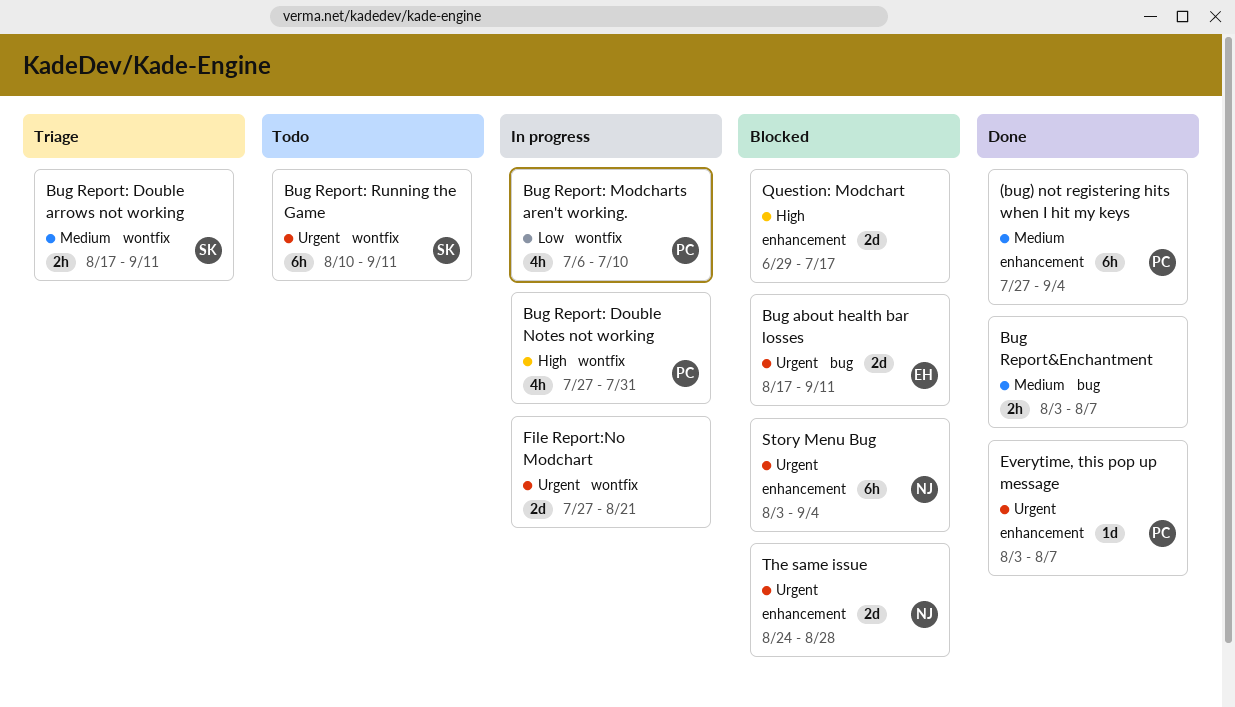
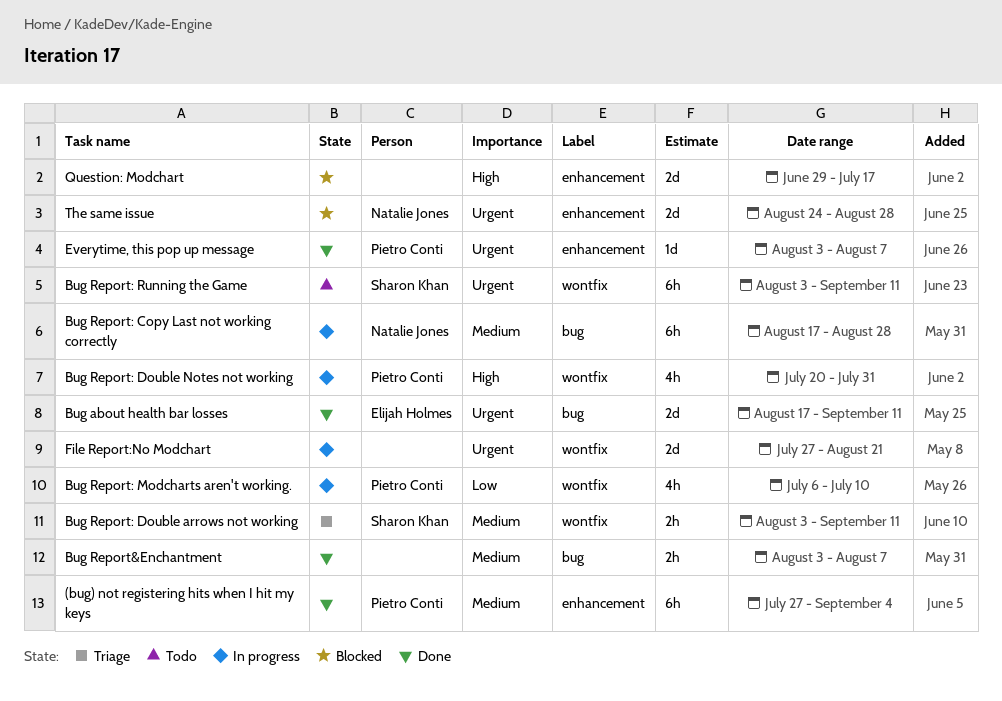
Bug about health bar losses, status: Blocked -> Done
Bug Report: Copy Last not working correctly: none -> present
Bug Report: Double arrows not working, start: Aug 17 -> Aug 3
Bug Report: Double Notes not working, start: Jul 27 -> Jul 20
Bug Report: Running the Game, start: Aug 10 -> Aug 3
Story Menu Bug: present -> none

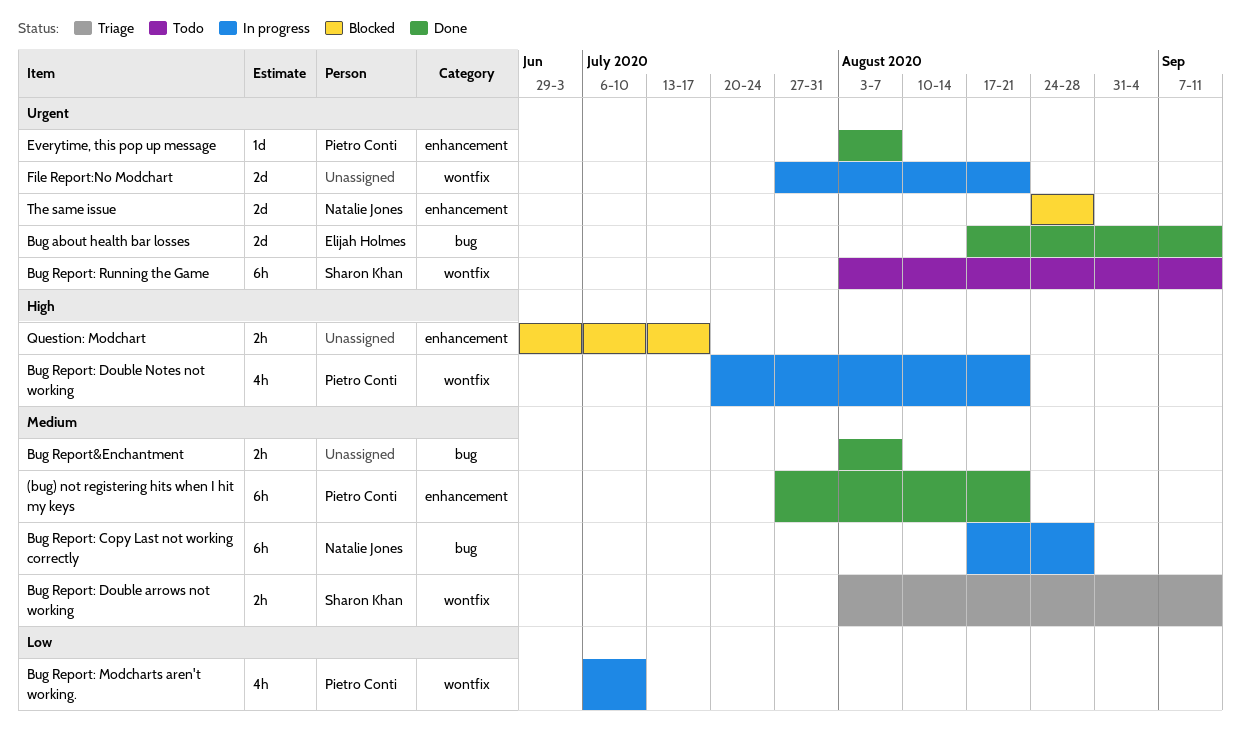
(bug) not registering hits when I hit my keys, due: Sep 4 -> Aug 21
Bug Report: Double Notes not working, due: Jul 31 -> Aug 21
Question: Modchart, estimate: 2d -> 2h

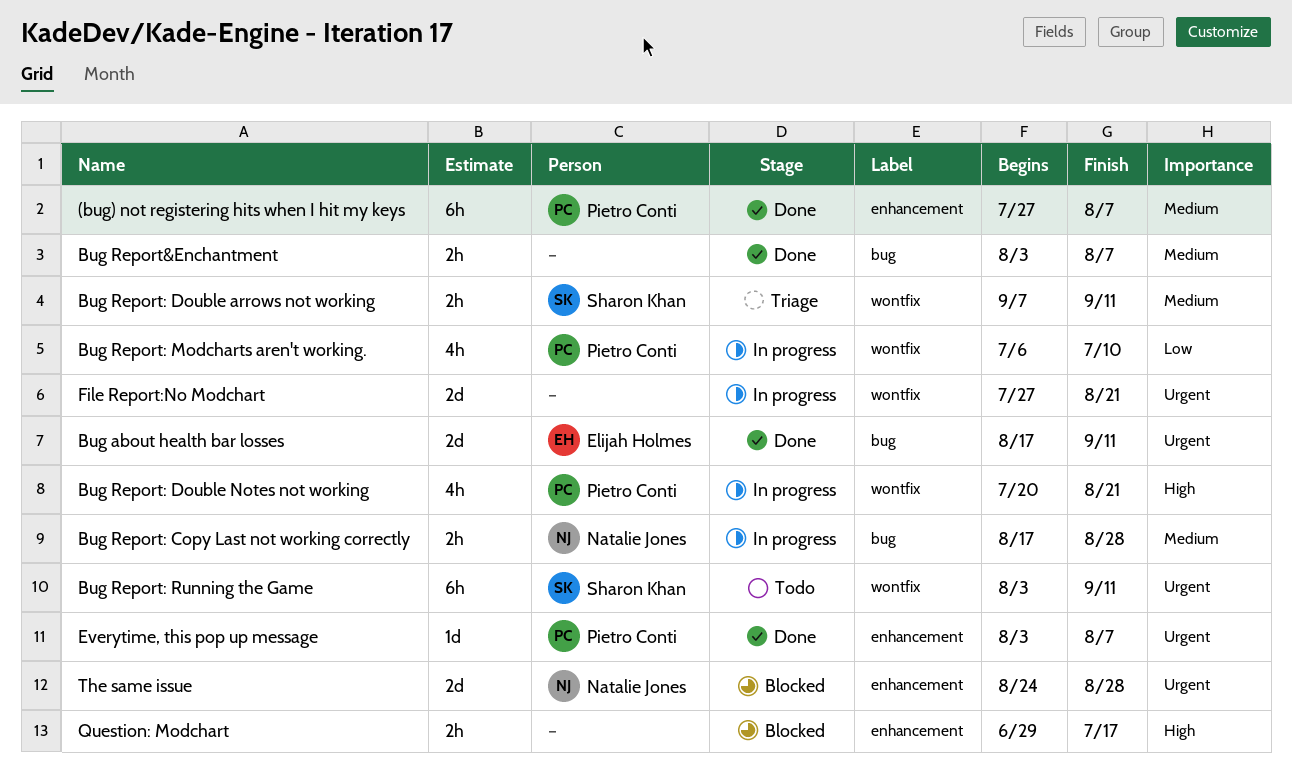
(bug) not registering hits when I hit my keys, due: Aug 21 -> Aug 7
Bug Report: Copy Last not working correctly, estimate: 6h -> 2h
Bug Report: Double arrows not working, start: Aug 3 -> Sep 7

